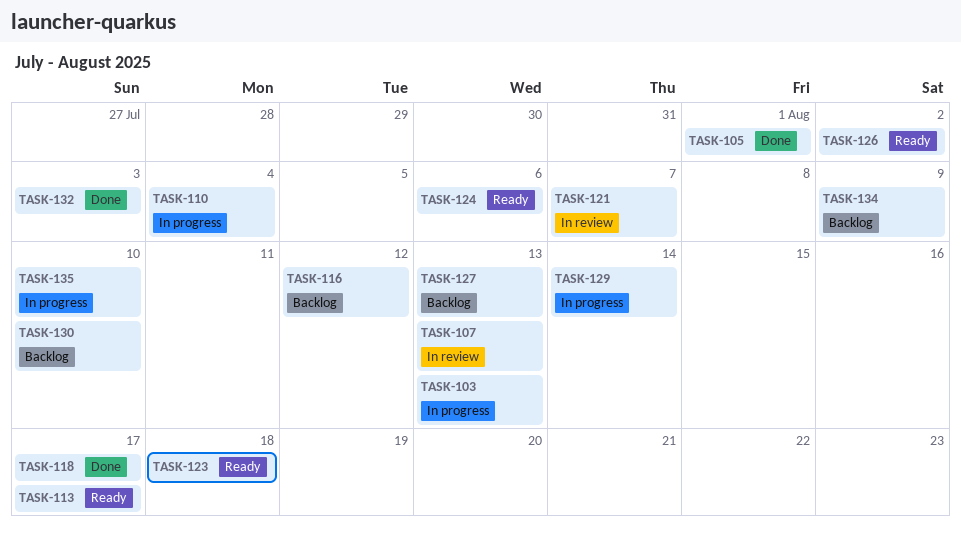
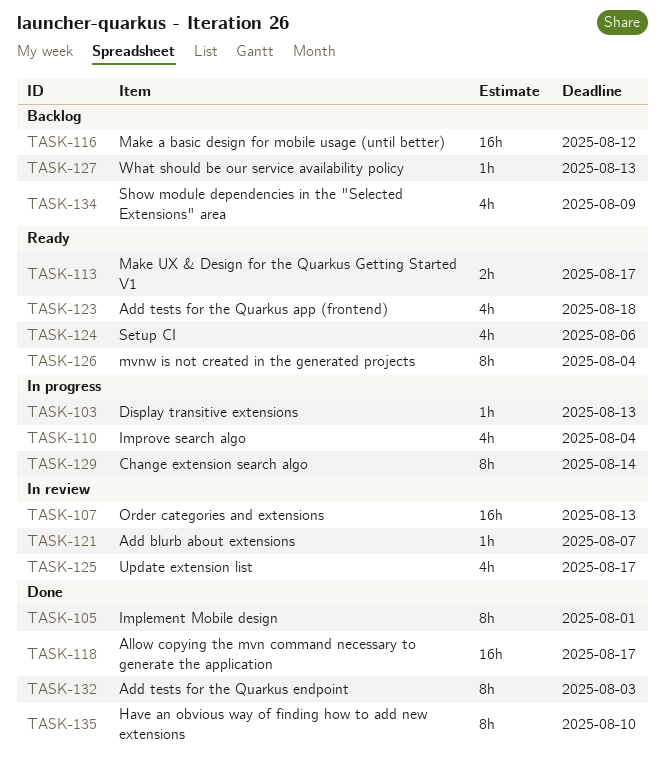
TASK-125: none -> present
TASK-126, due: Aug 2 -> Aug 4
TASK-130: present -> none
TASK-135, status: In progress -> Done

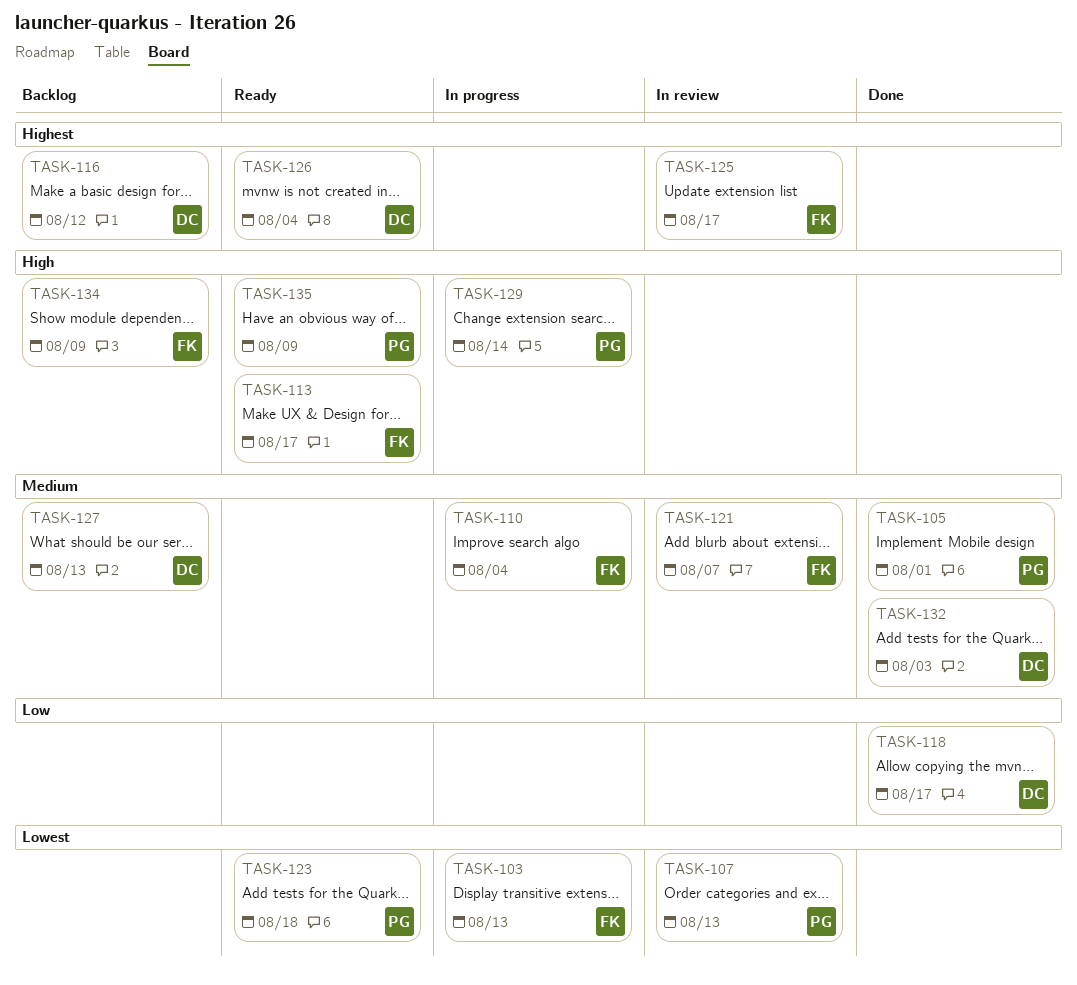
TASK-124: present -> none
TASK-135, status: Done -> Ready
TASK-135, due: Aug 10 -> Aug 9

